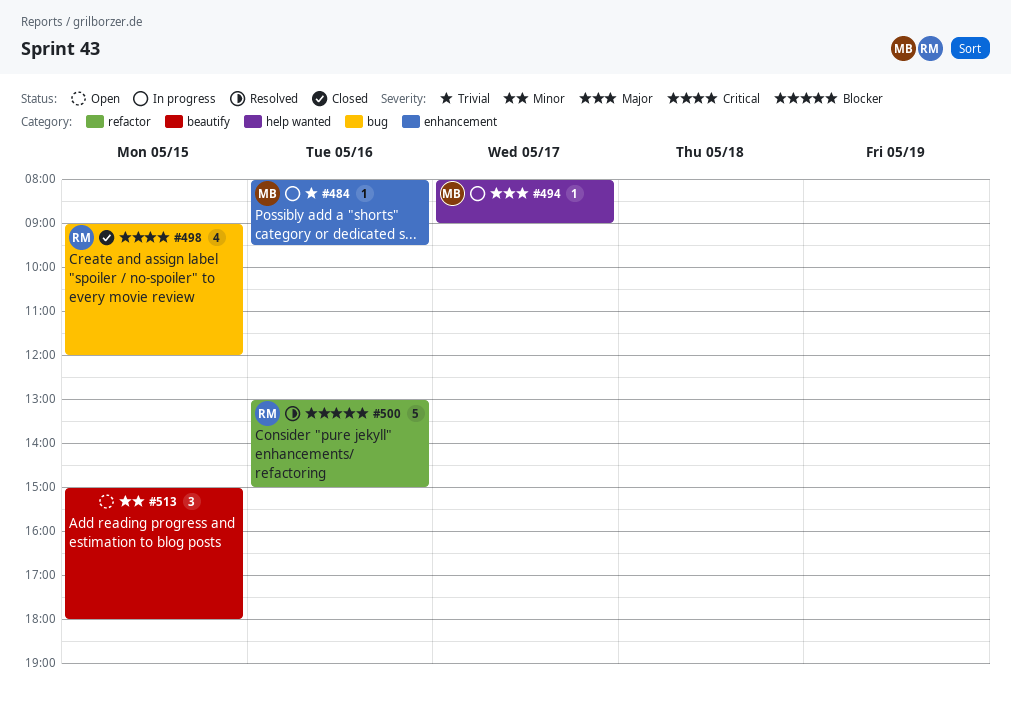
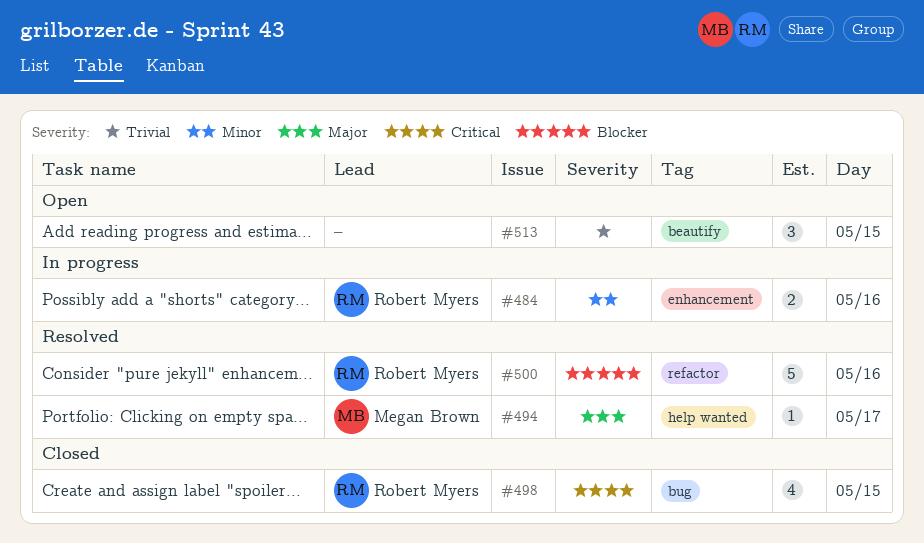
#484, owner: Megan Brown -> Robert Myers
#484, priority: Trivial -> Minor
#484, estimate: 1 -> 2
#494, status: In progress -> Resolved
#513, priority: Minor -> Trivial

